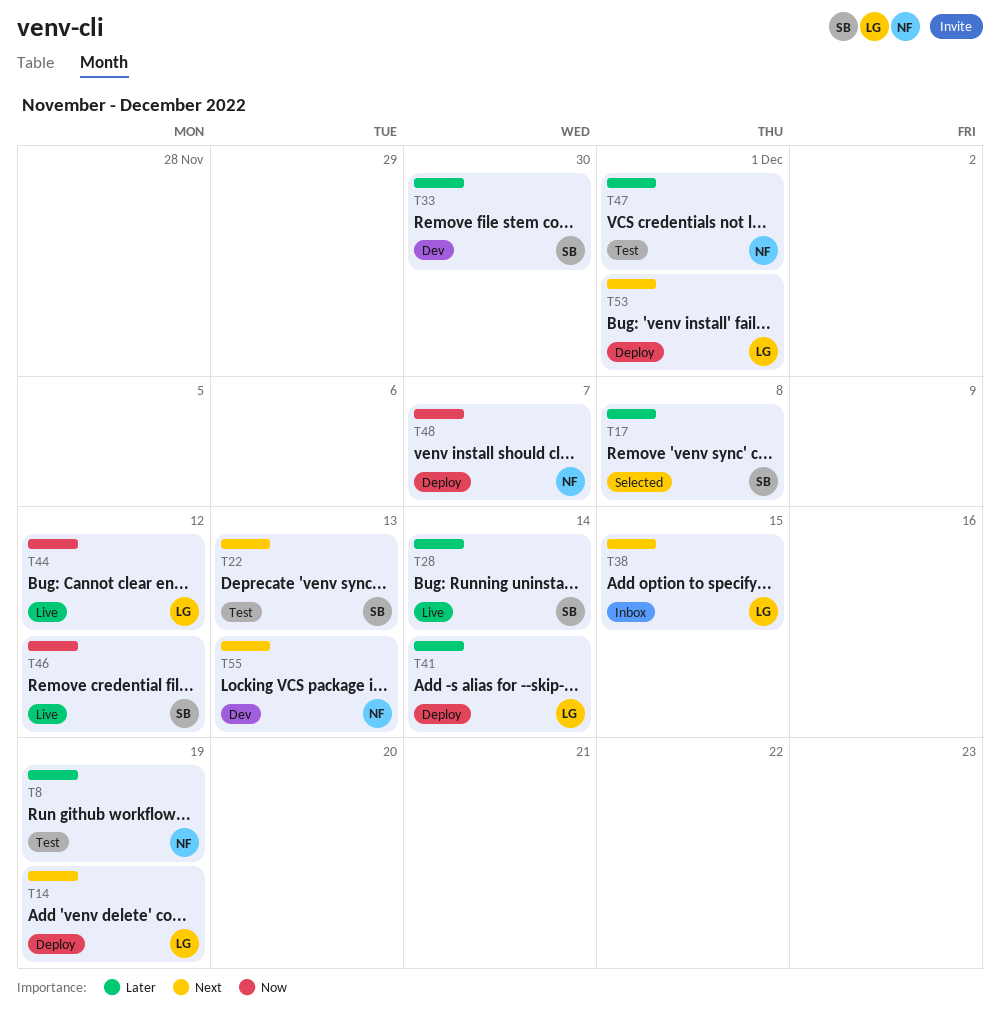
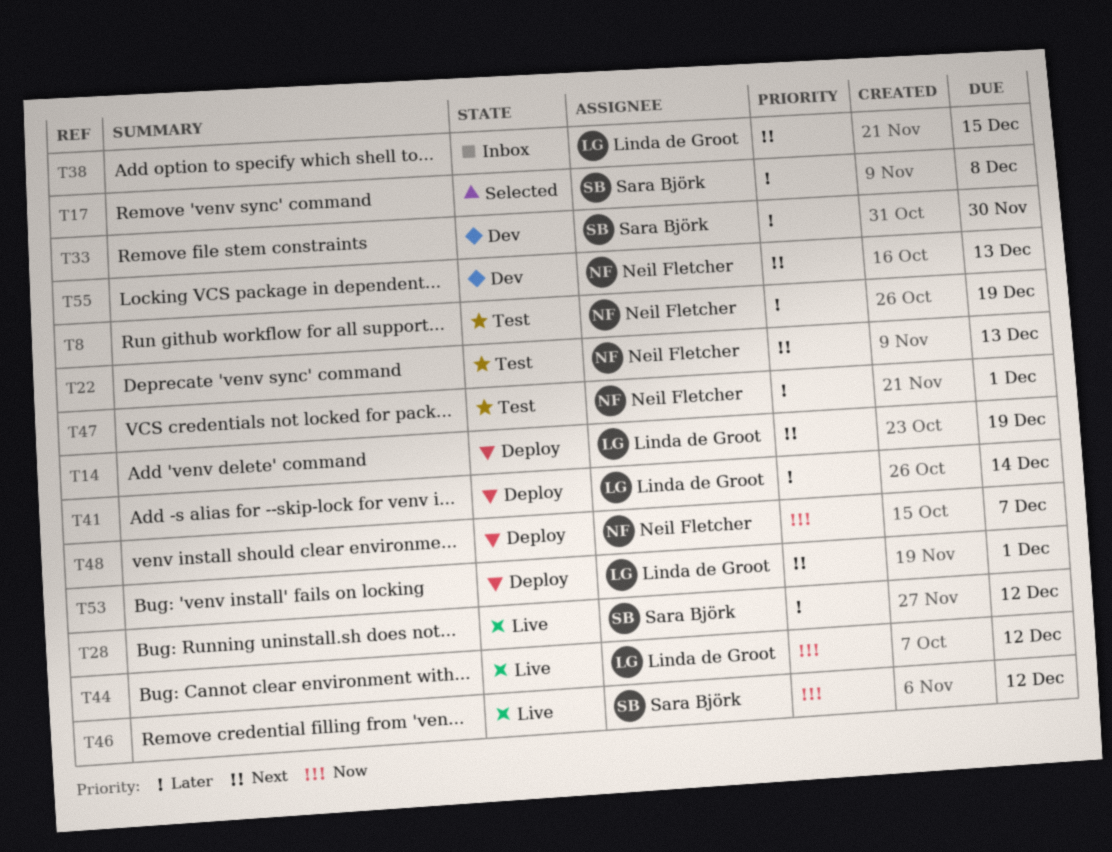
T22, owner: Sara Björk -> Neil Fletcher
T28, due: Dec 14 -> Dec 12

